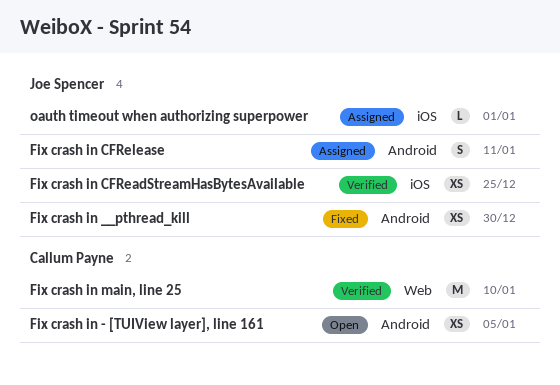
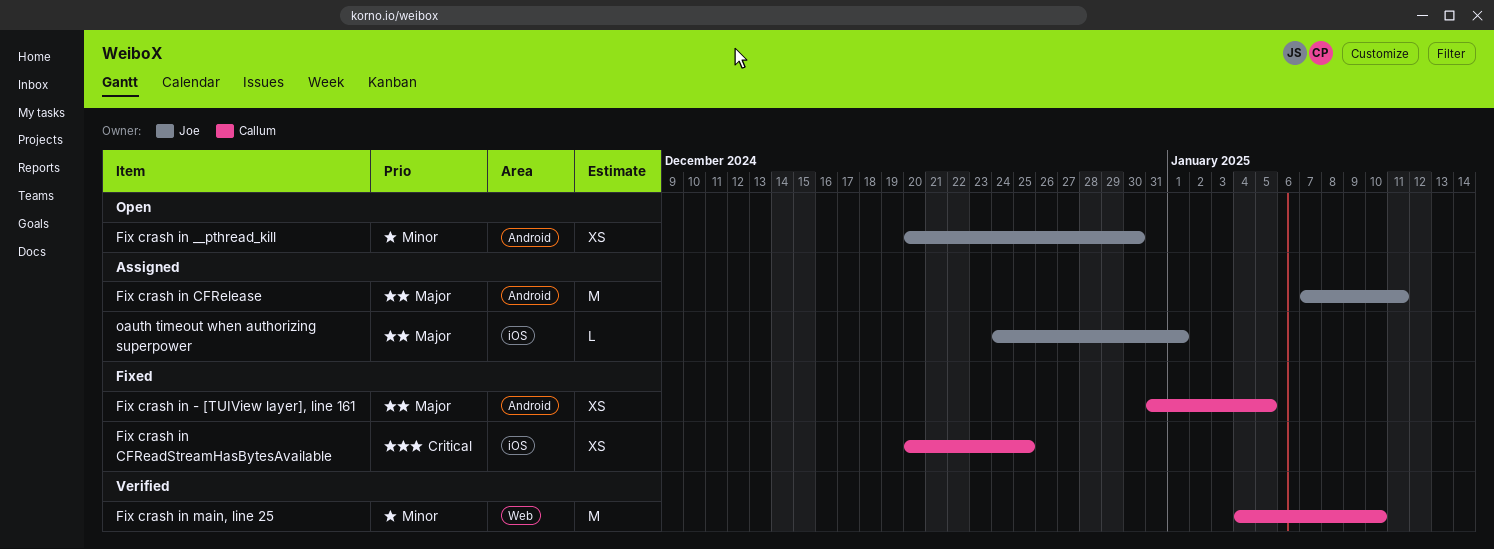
Fix crash in - [TUIView layer], line 161, status: Open -> Fixed
Fix crash in __pthread_kill, status: Fixed -> Open
Fix crash in CFReadStreamHasBytesAvailable, status: Verified -> Fixed
Fix crash in CFReadStreamHasBytesAvailable, owner: Joe Spencer -> Callum Payne
Fix crash in CFRelease, estimate: S -> M

